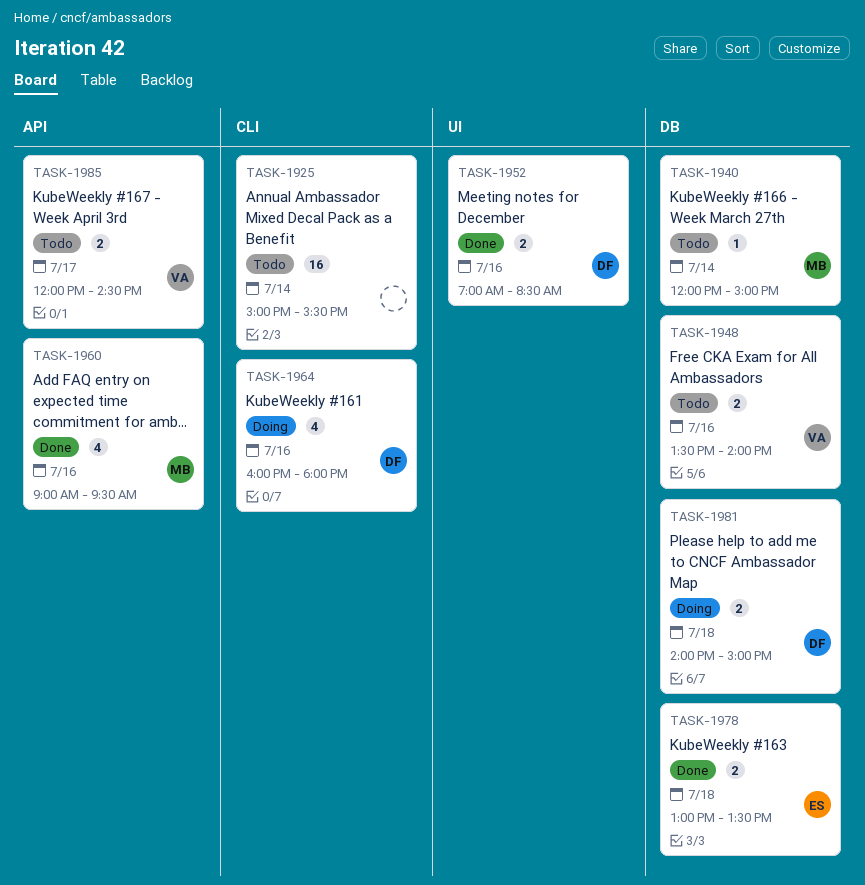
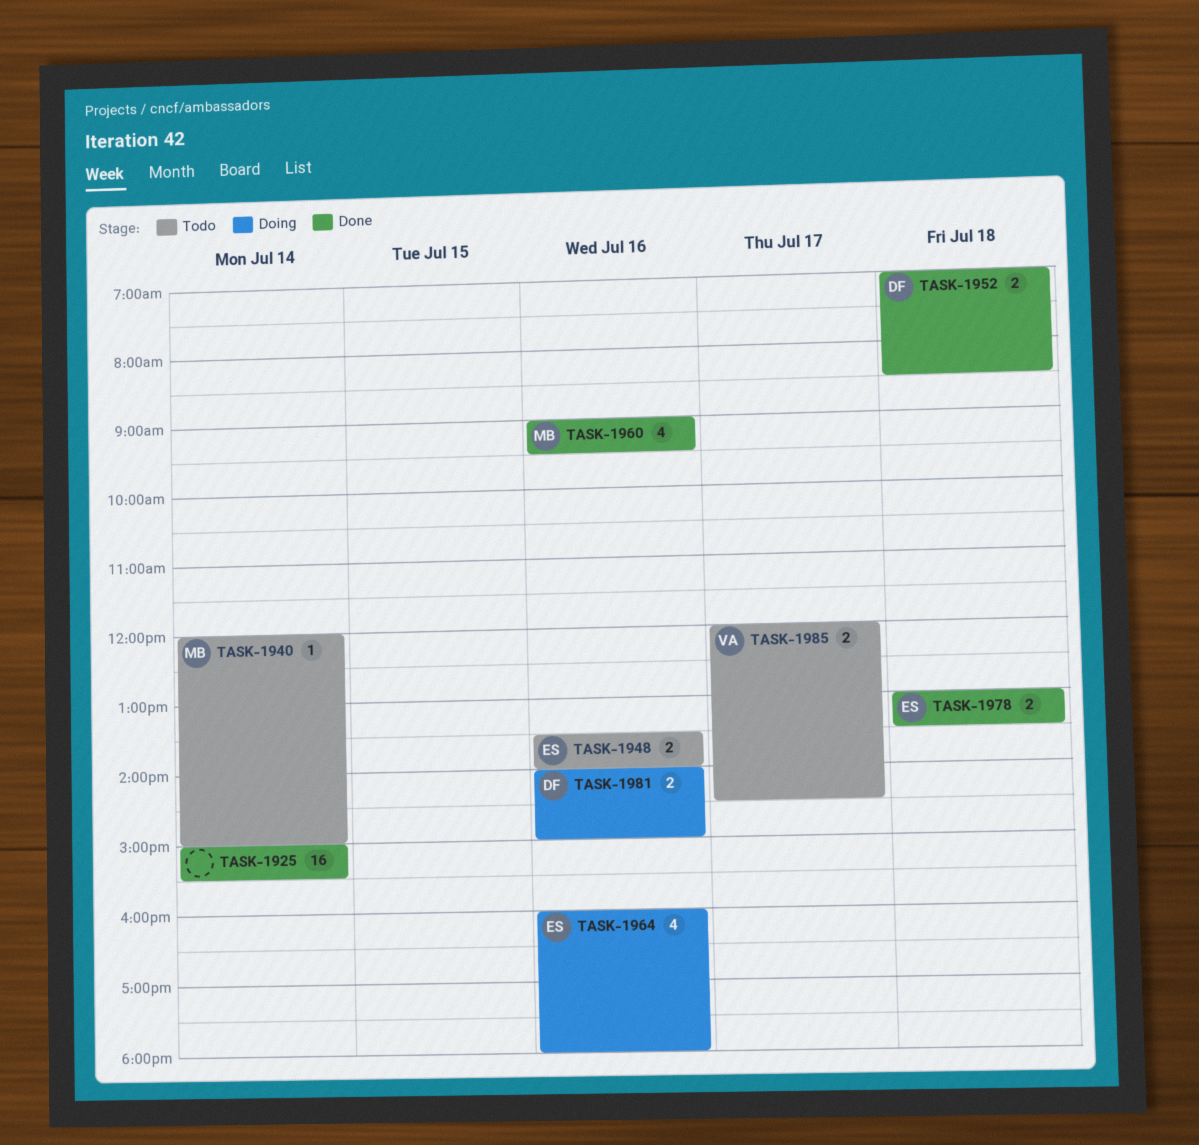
TASK-1925, status: Todo -> Done
TASK-1948, owner: VA -> ES
TASK-1952, day: Jul 16 -> Jul 18
TASK-1964, owner: DF -> ES
TASK-1981, day: Jul 18 -> Jul 16

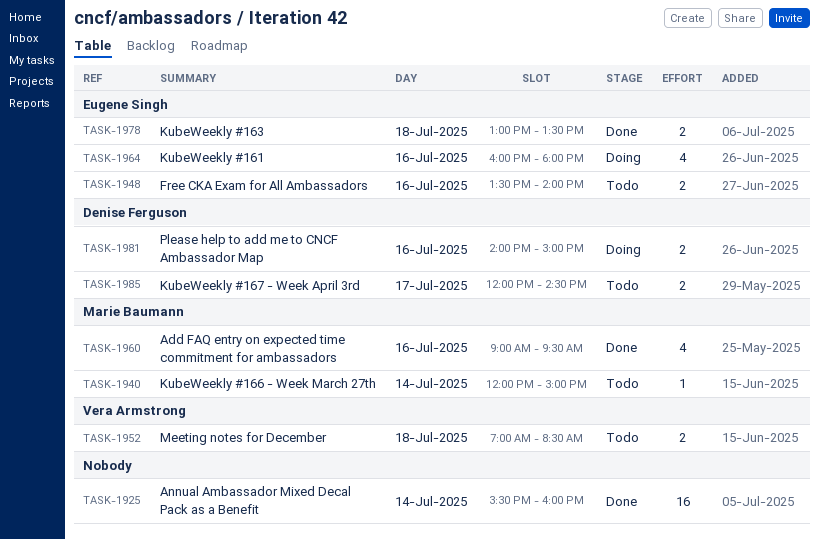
TASK-1925, begins: 15:00 -> 15:30
TASK-1925, ends: 15:30 -> 16:00
TASK-1952, status: Done -> Todo
TASK-1952, owner: Denise Ferguson -> Vera Armstrong
TASK-1985, owner: Vera Armstrong -> Denise Ferguson

